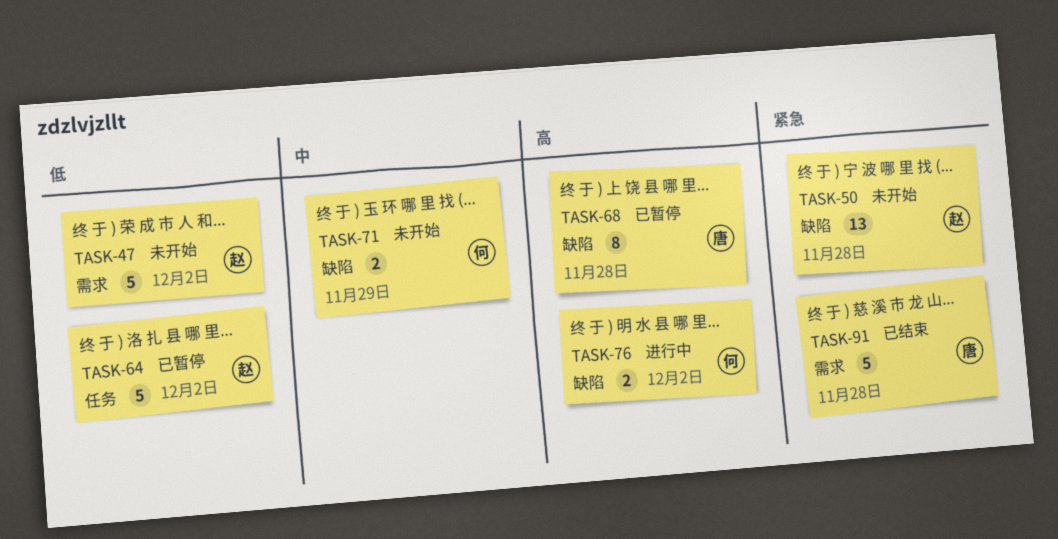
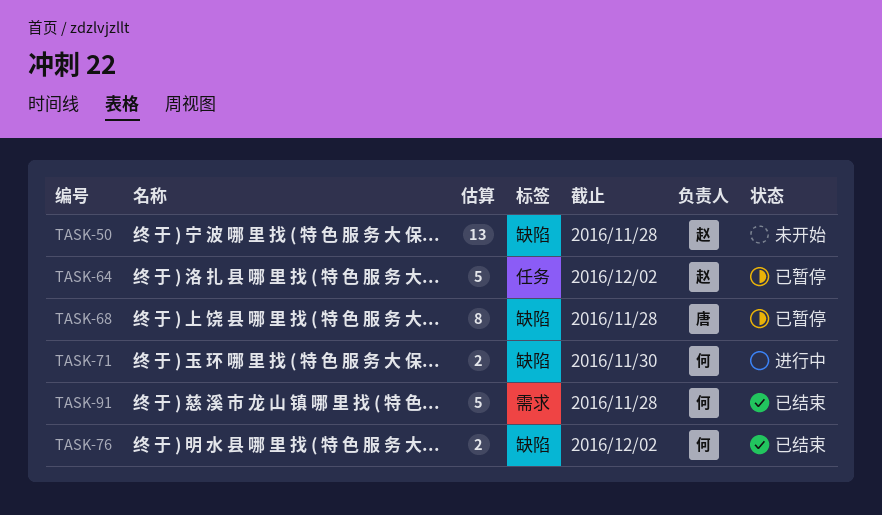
TASK-47: present -> none
TASK-71, status: 未开始 -> 进行中
TASK-71, due: Nov 29 -> Nov 30
TASK-76, status: 进行中 -> 已结束
TASK-91, owner: 唐 -> 何

